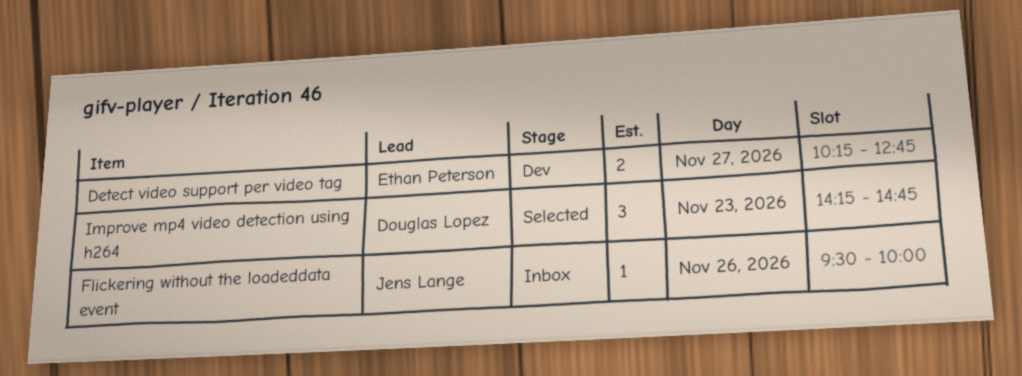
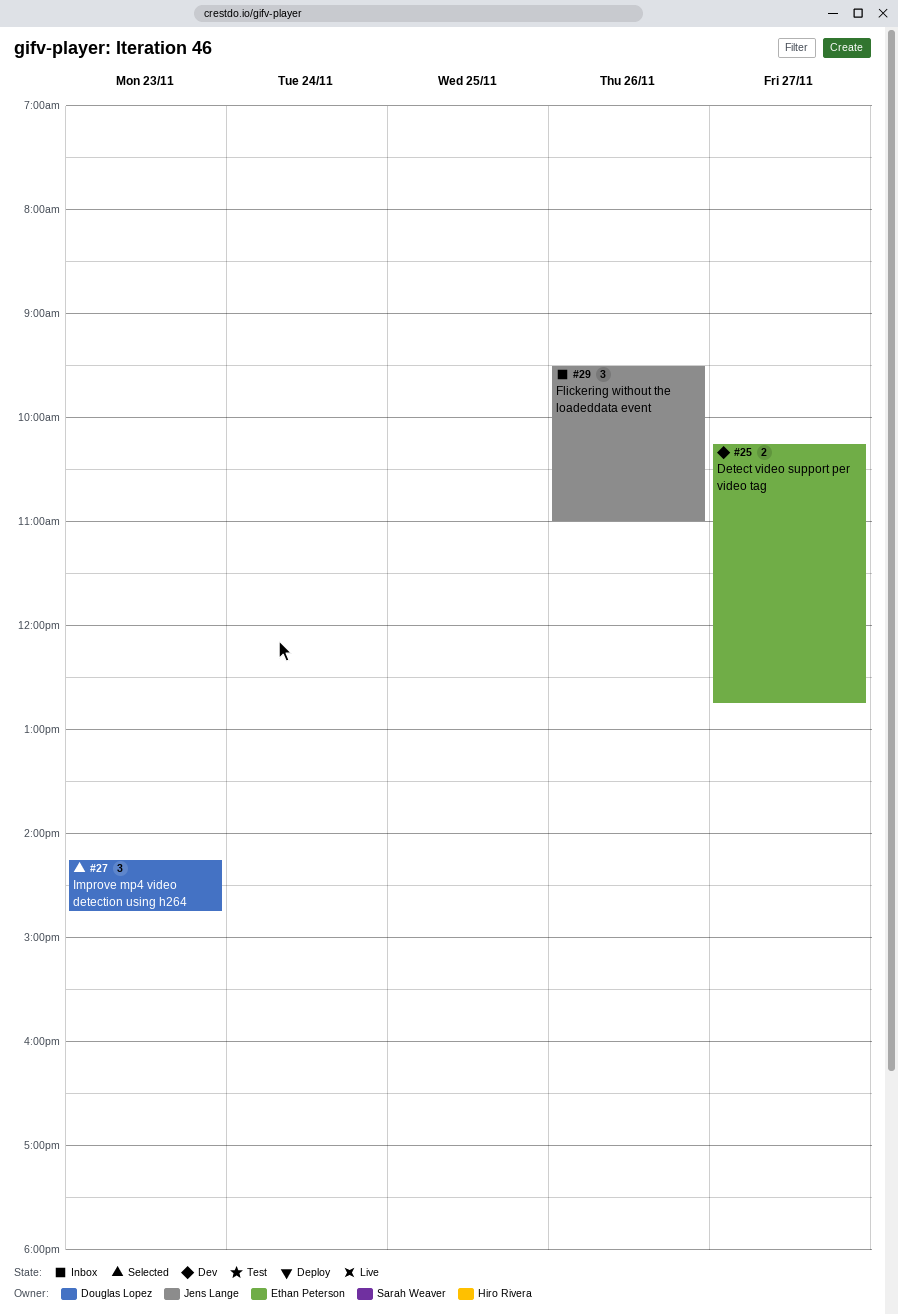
Flickering without the loadeddata event, estimate: 1 -> 3
Flickering without the loadeddata event, ends: 10:00 -> 11:00

